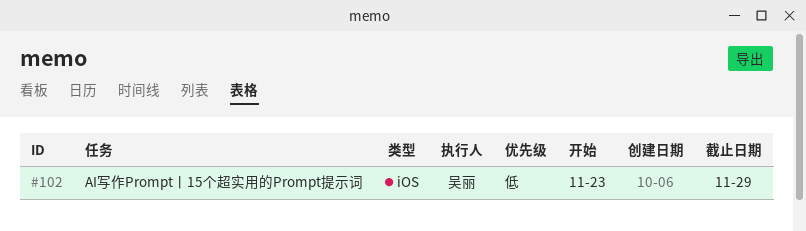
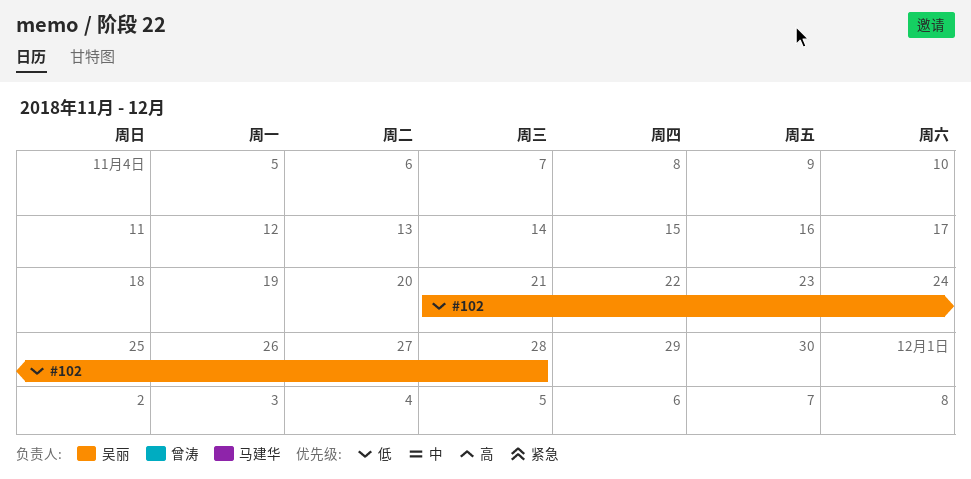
#102, start: Nov 23 -> Nov 21
#102, due: Nov 29 -> Nov 28

